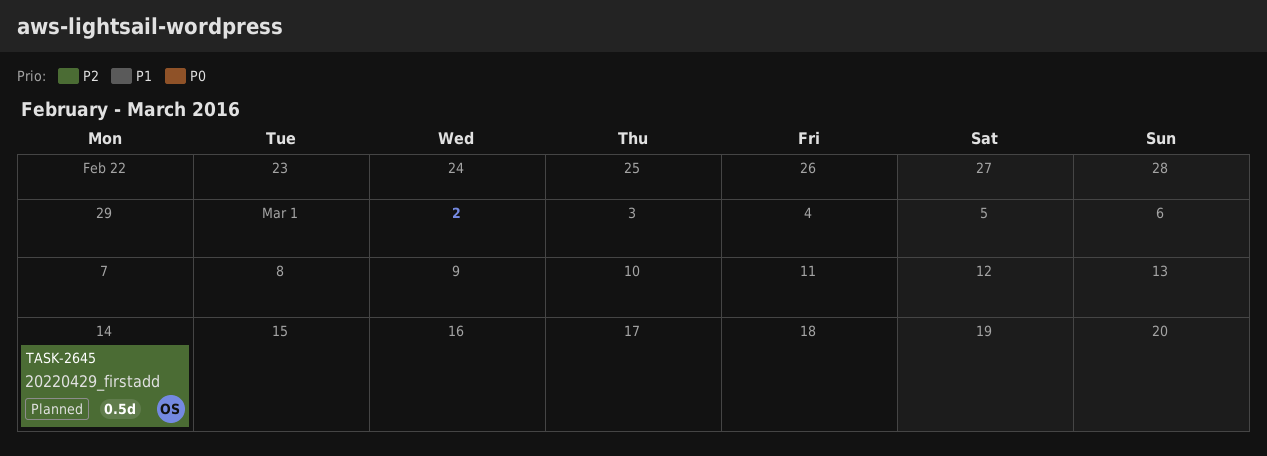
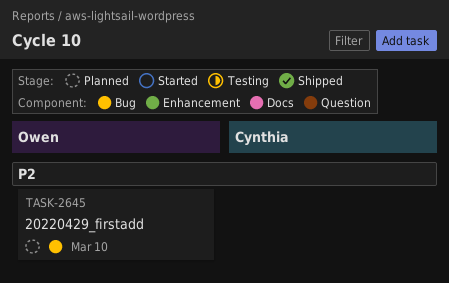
TASK-2645, due: Mar 14 -> Mar 10

